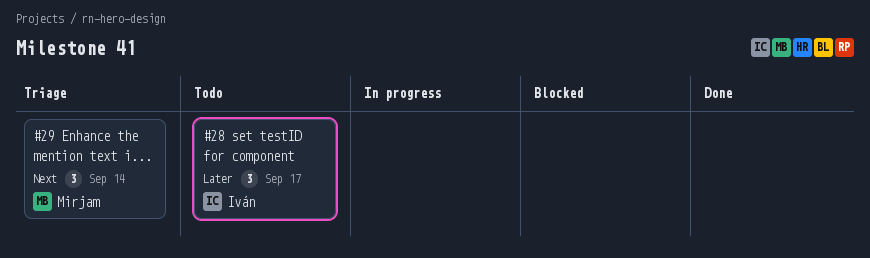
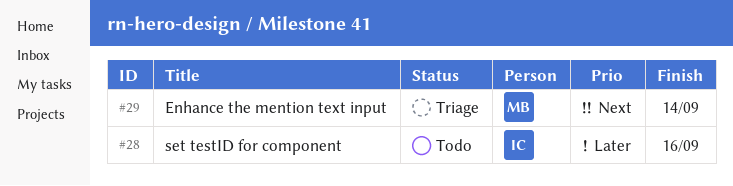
#28, due: Sep 17 -> Sep 16

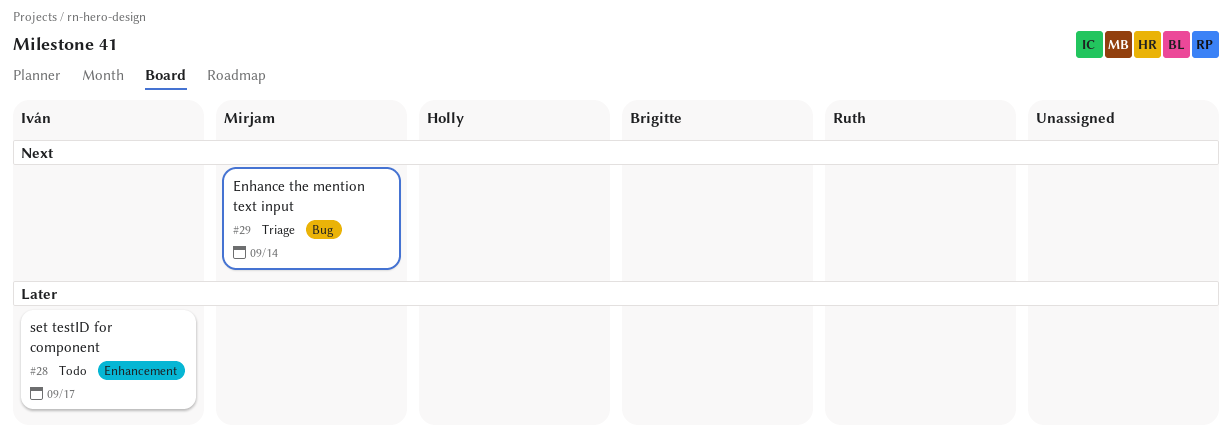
#28, due: Sep 16 -> Sep 17

